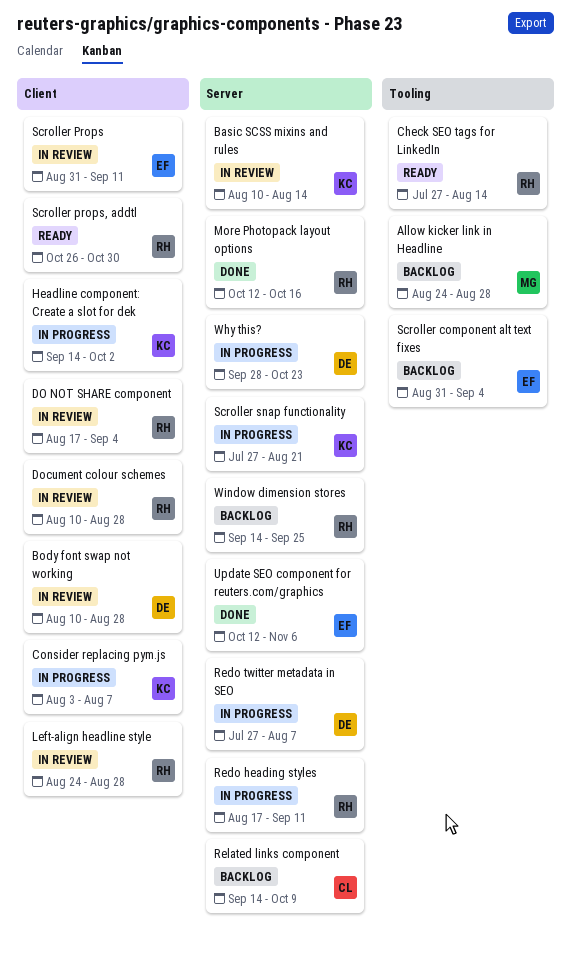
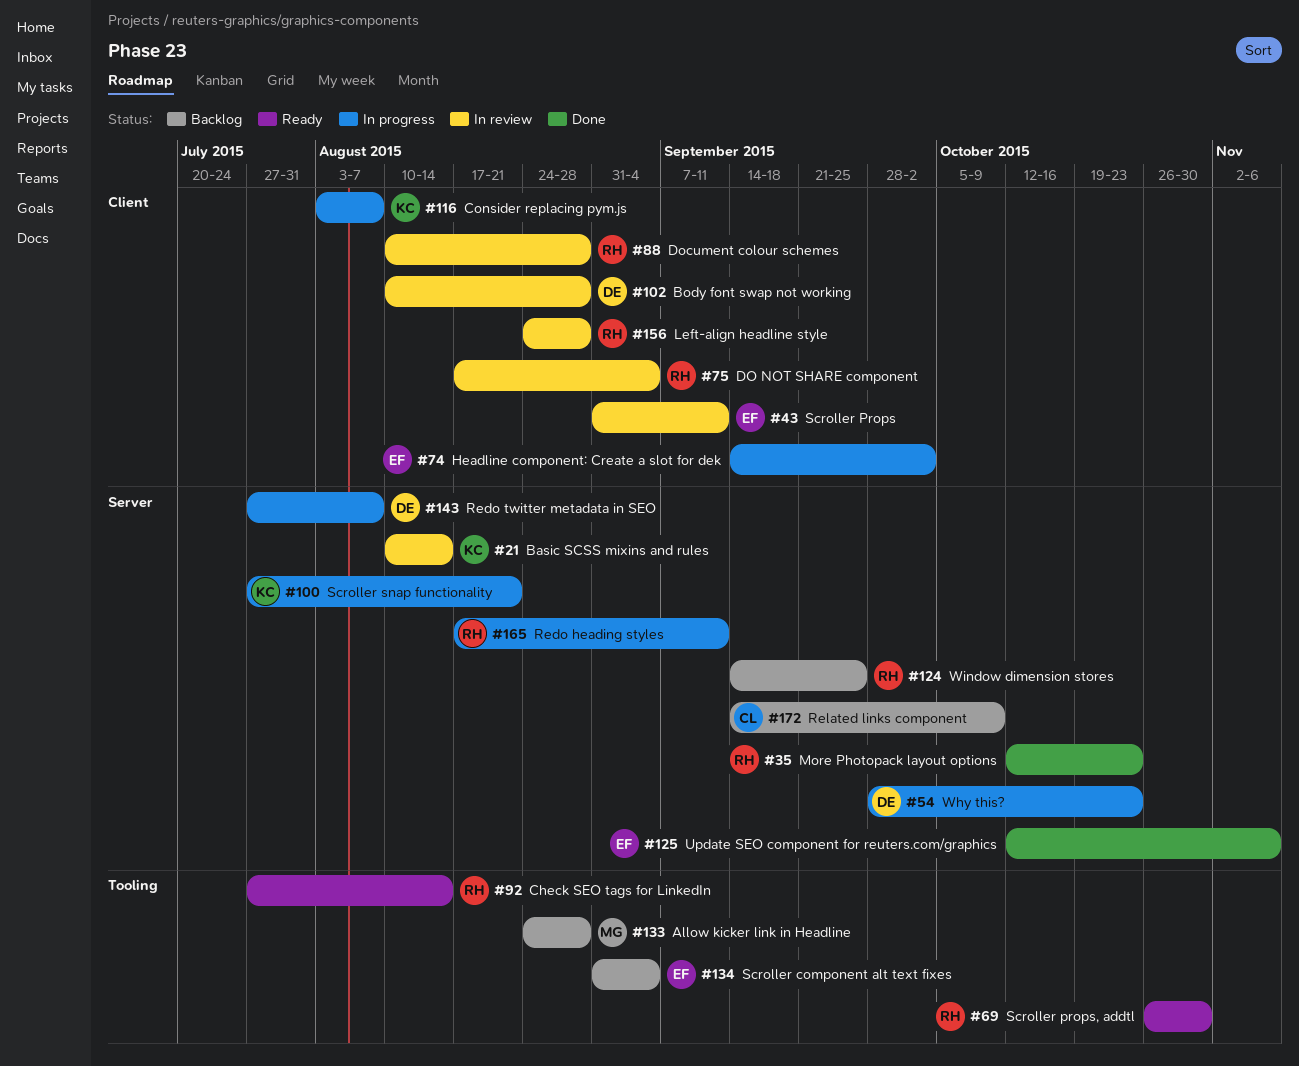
Headline component: Create a slot for dek, owner: KC -> EF
More Photopack layout options, due: Oct 16 -> Oct 23
Scroller props, addtl, label: Client -> Tooling

